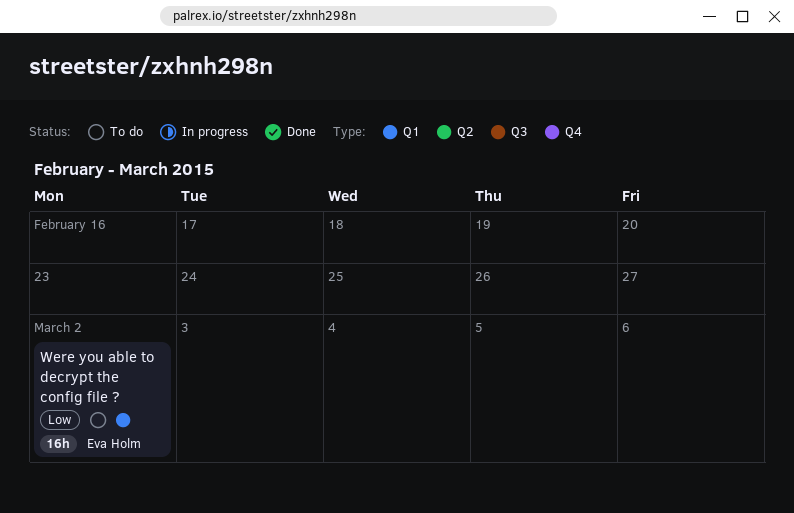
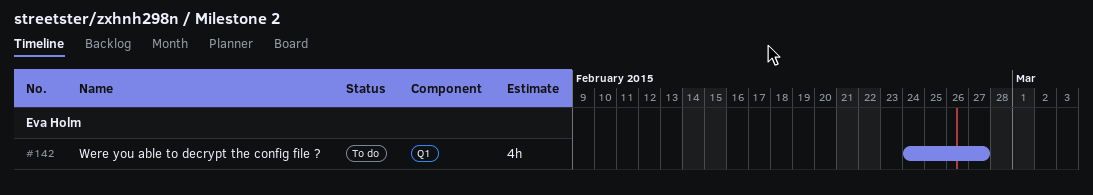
Were you able to decrypt the config file ?, estimate: 16h -> 4h
Were you able to decrypt the config file ?, due: Mar 2 -> Feb 27

